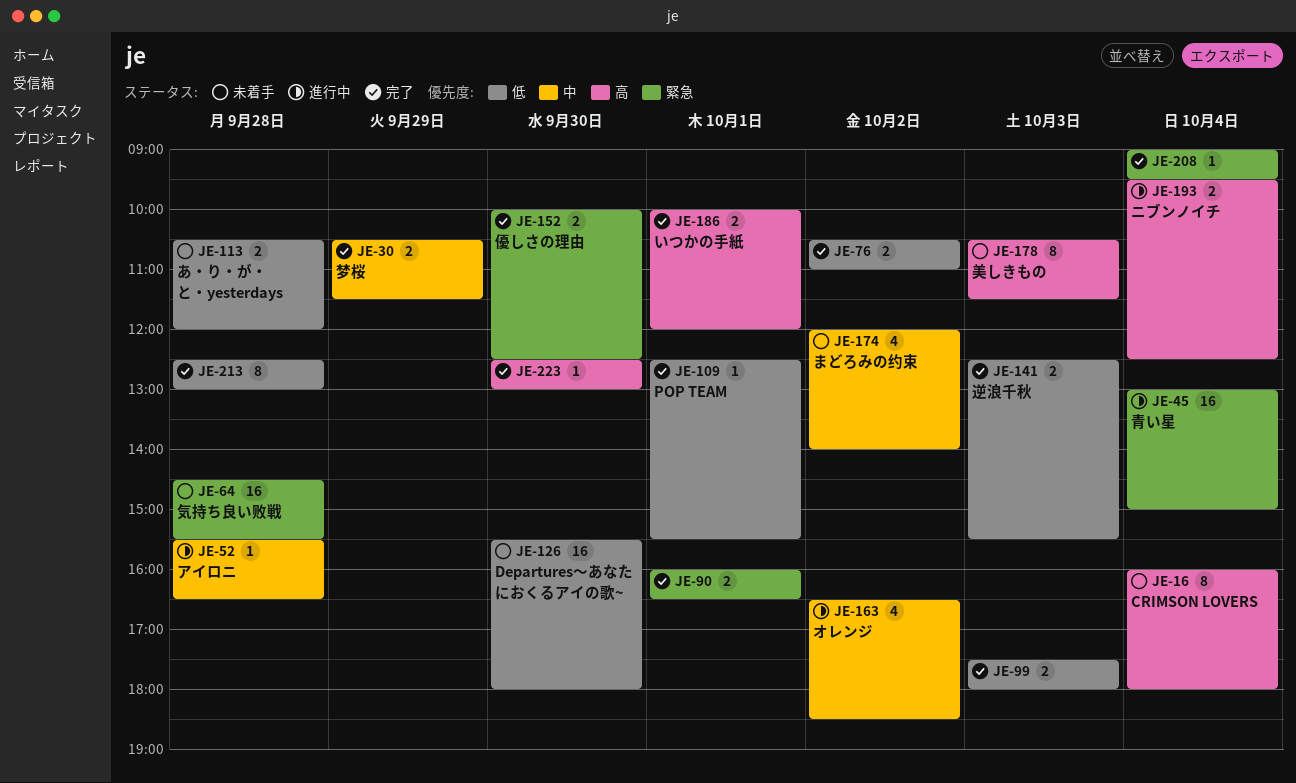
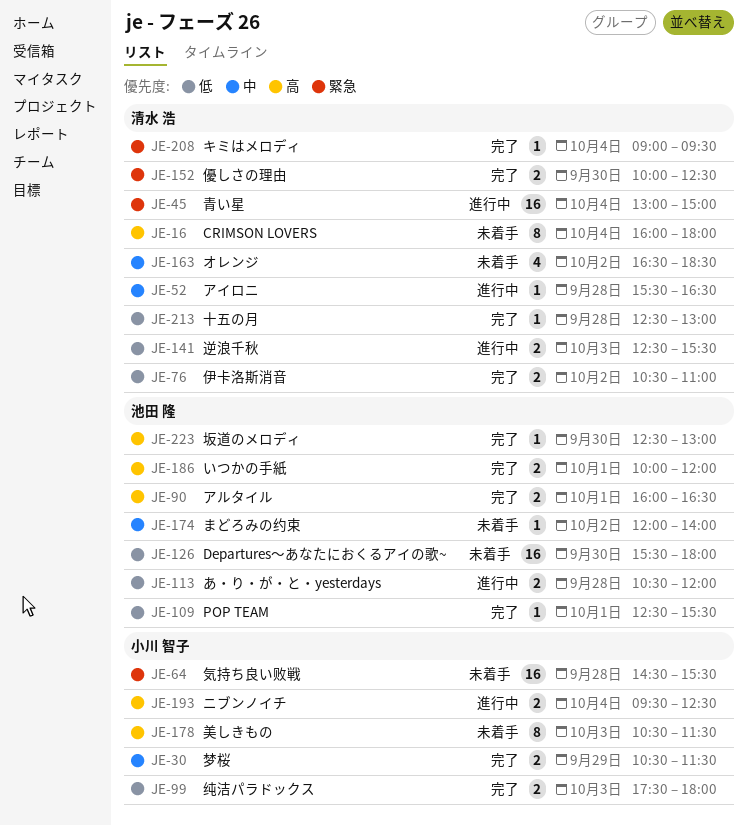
JE-90, priority: 緊急 -> 高
JE-113, status: 未着手 -> 進行中
JE-141, status: 完了 -> 進行中
JE-163, status: 進行中 -> 未着手
JE-174, estimate: 4 -> 1
JE-213, estimate: 8 -> 1

